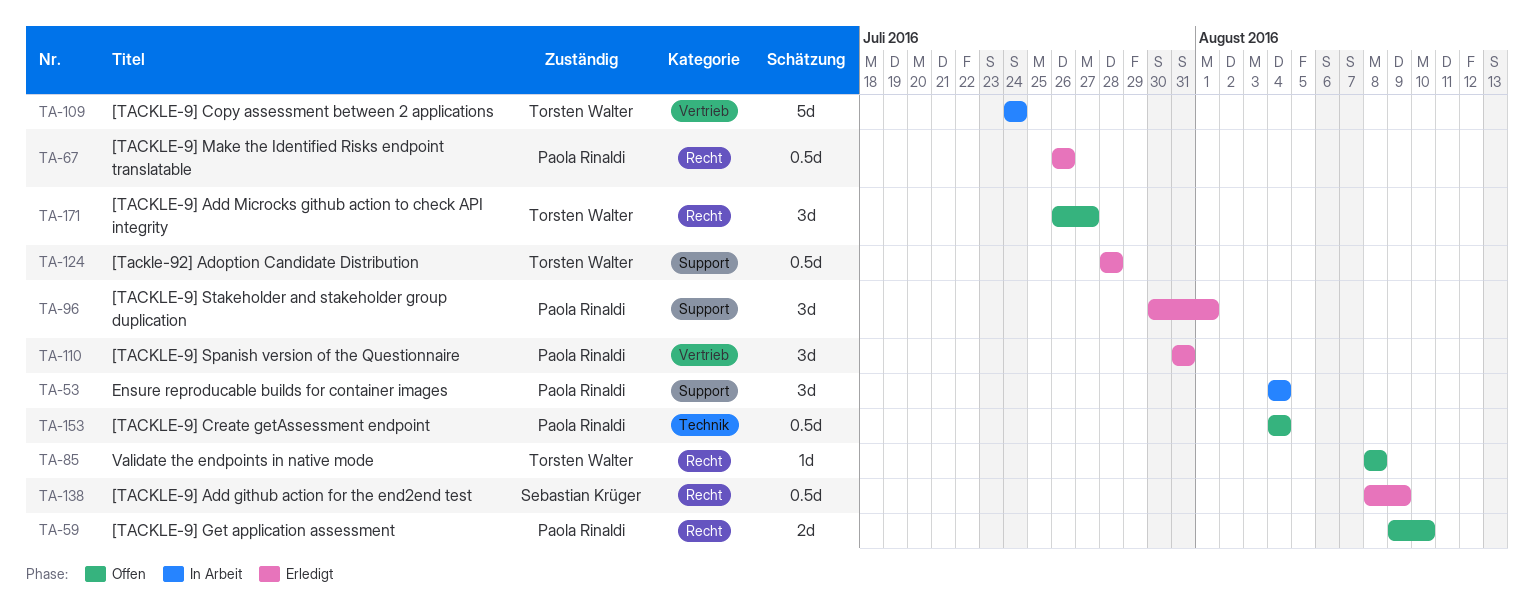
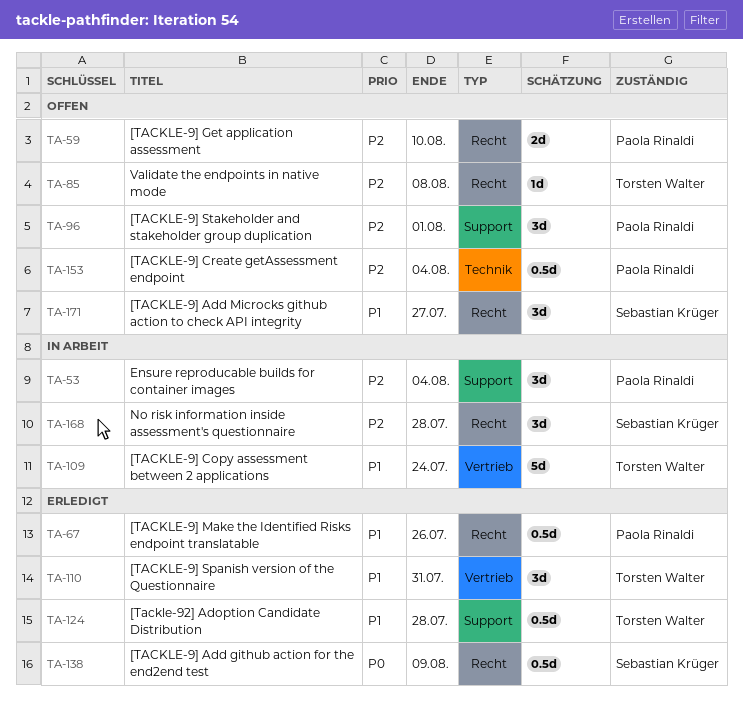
TA-96, status: Erledigt -> Offen
TA-110, owner: Paola Rinaldi -> Torsten Walter
TA-168: none -> present
TA-171, owner: Torsten Walter -> Sebastian Krüger

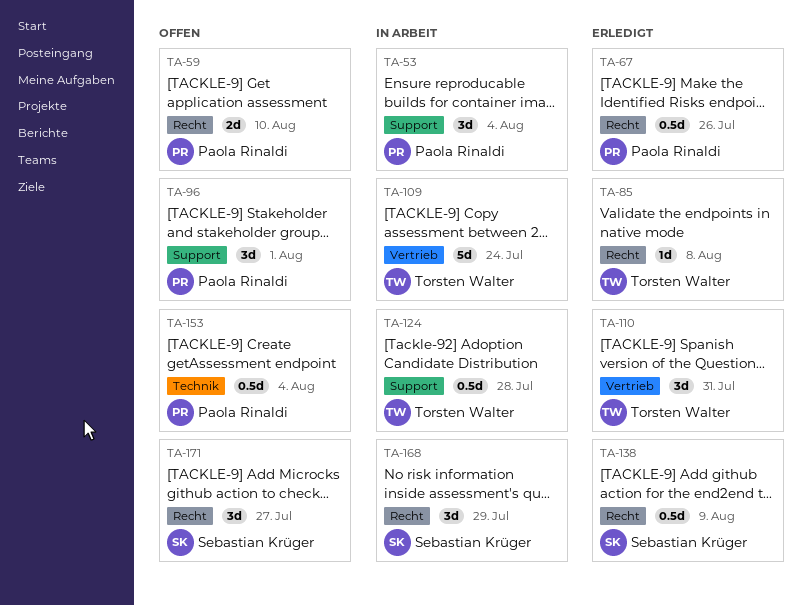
TA-85, status: Offen -> Erledigt
TA-124, status: Erledigt -> In Arbeit
TA-168, due: Jul 28 -> Jul 29

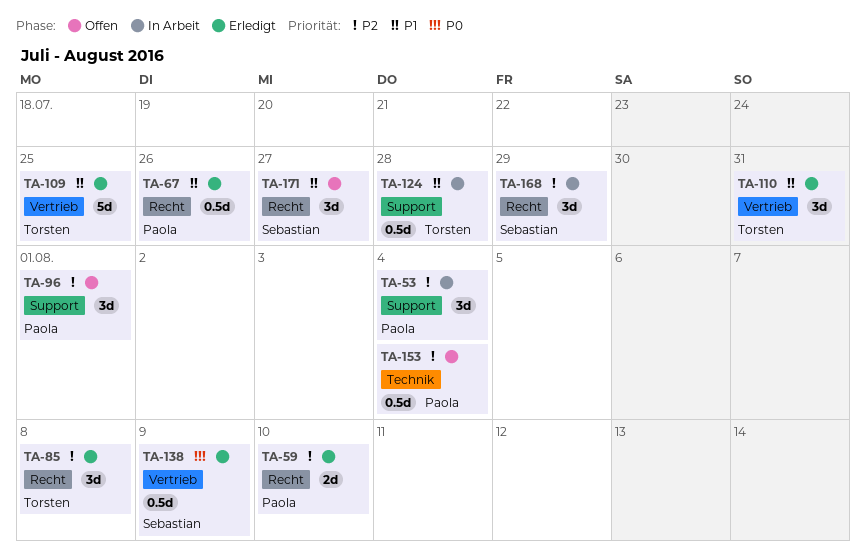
TA-59, status: Offen -> Erledigt
TA-85, estimate: 1d -> 3d
TA-109, status: In Arbeit -> Erledigt
TA-109, due: Jul 24 -> Jul 25
TA-138, label: Recht -> Vertrieb

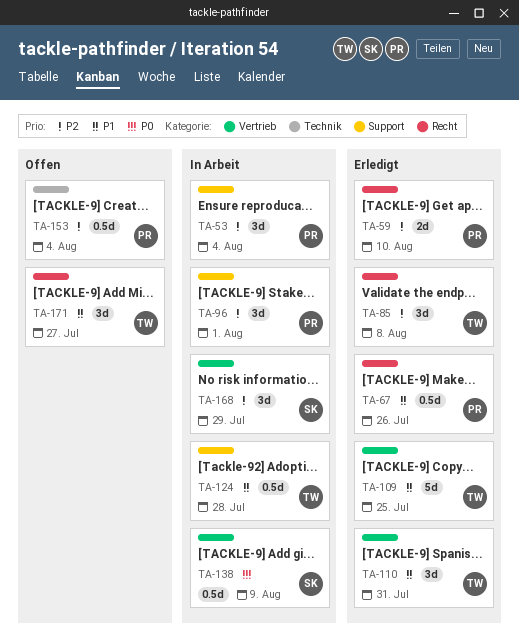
TA-96, status: Offen -> In Arbeit
TA-138, status: Erledigt -> In Arbeit
TA-168, label: Recht -> Vertrieb
TA-171, owner: Sebastian -> Torsten

